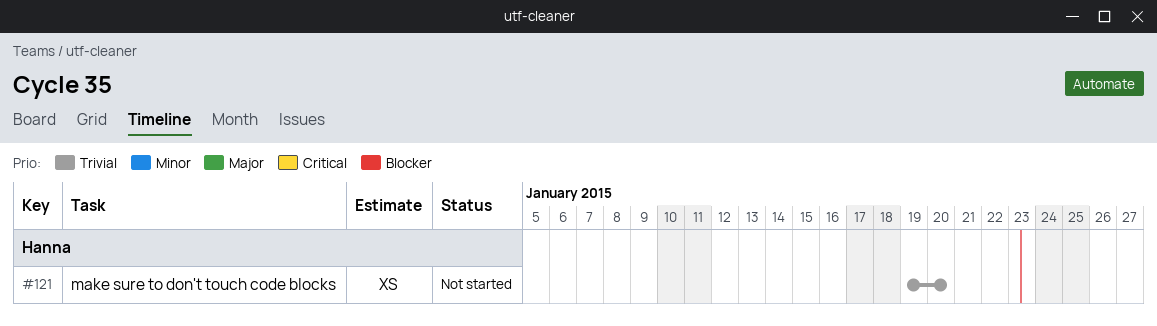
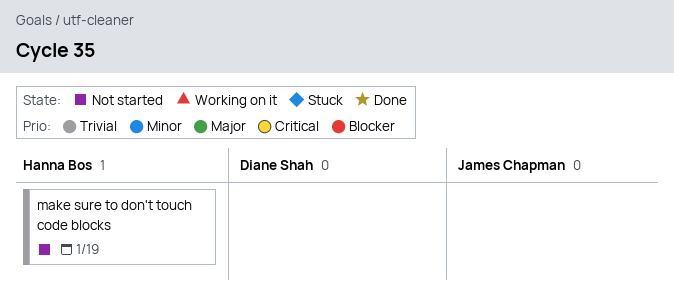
make sure to don't touch code blocks, due: Jan 20 -> Jan 19

